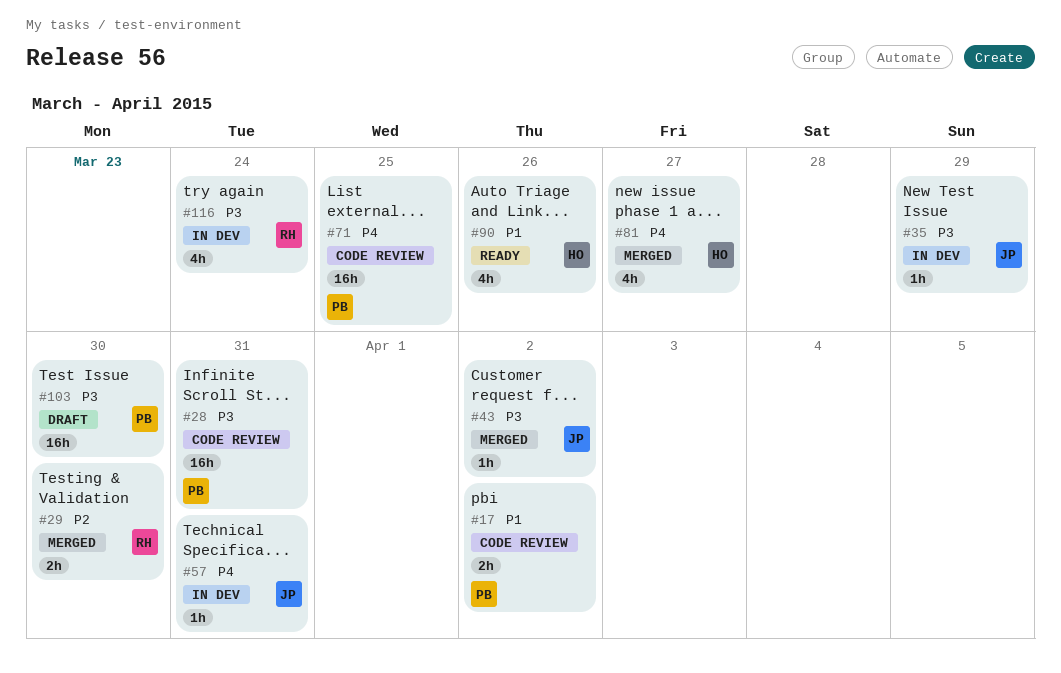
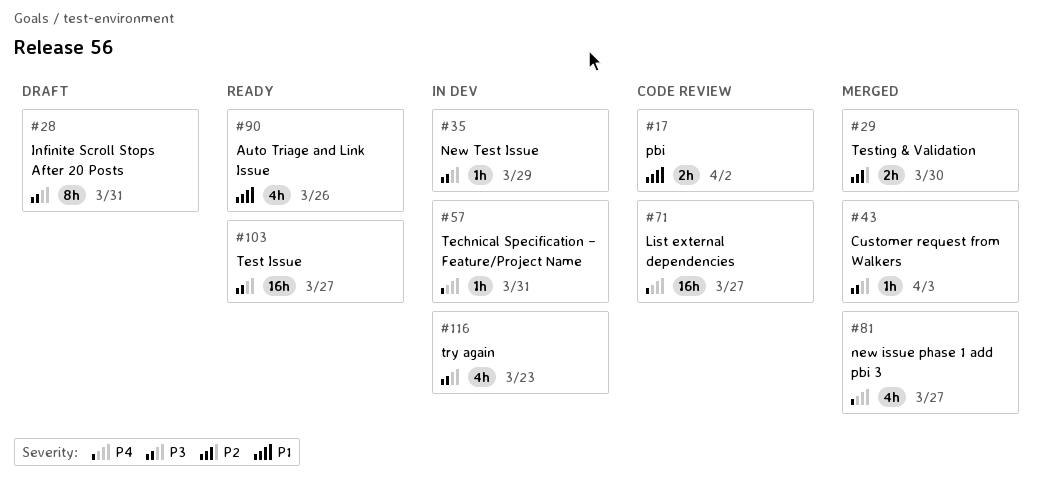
#28, status: Code review -> Draft
#28, estimate: 16h -> 8h
#43, due: Apr 2 -> Apr 3
#71, due: Mar 25 -> Mar 27
#103, status: Draft -> Ready
#103, due: Mar 30 -> Mar 27
#116, due: Mar 24 -> Mar 23

